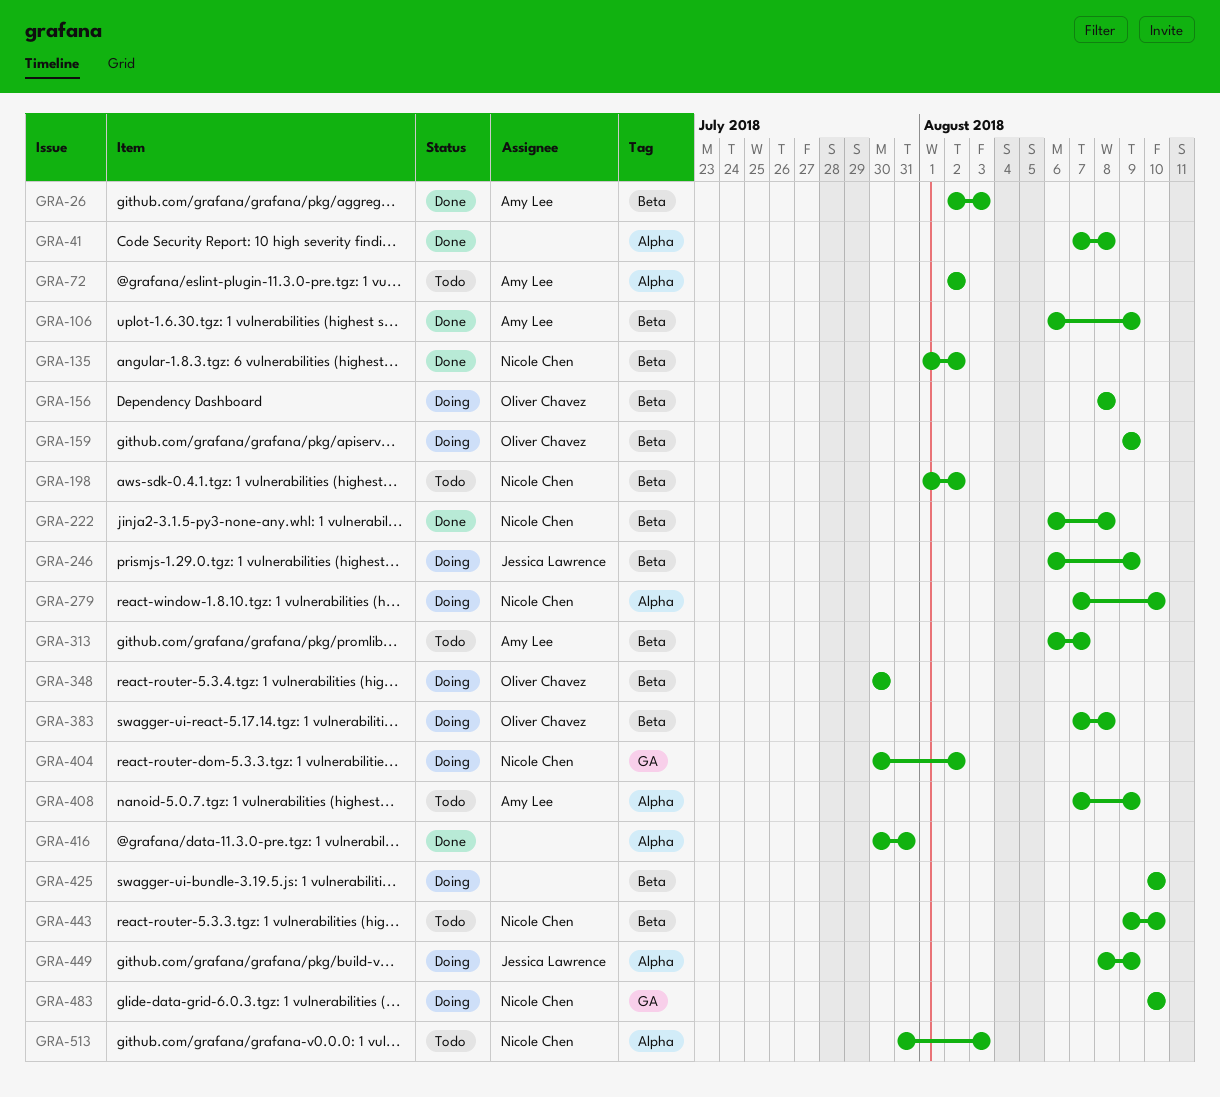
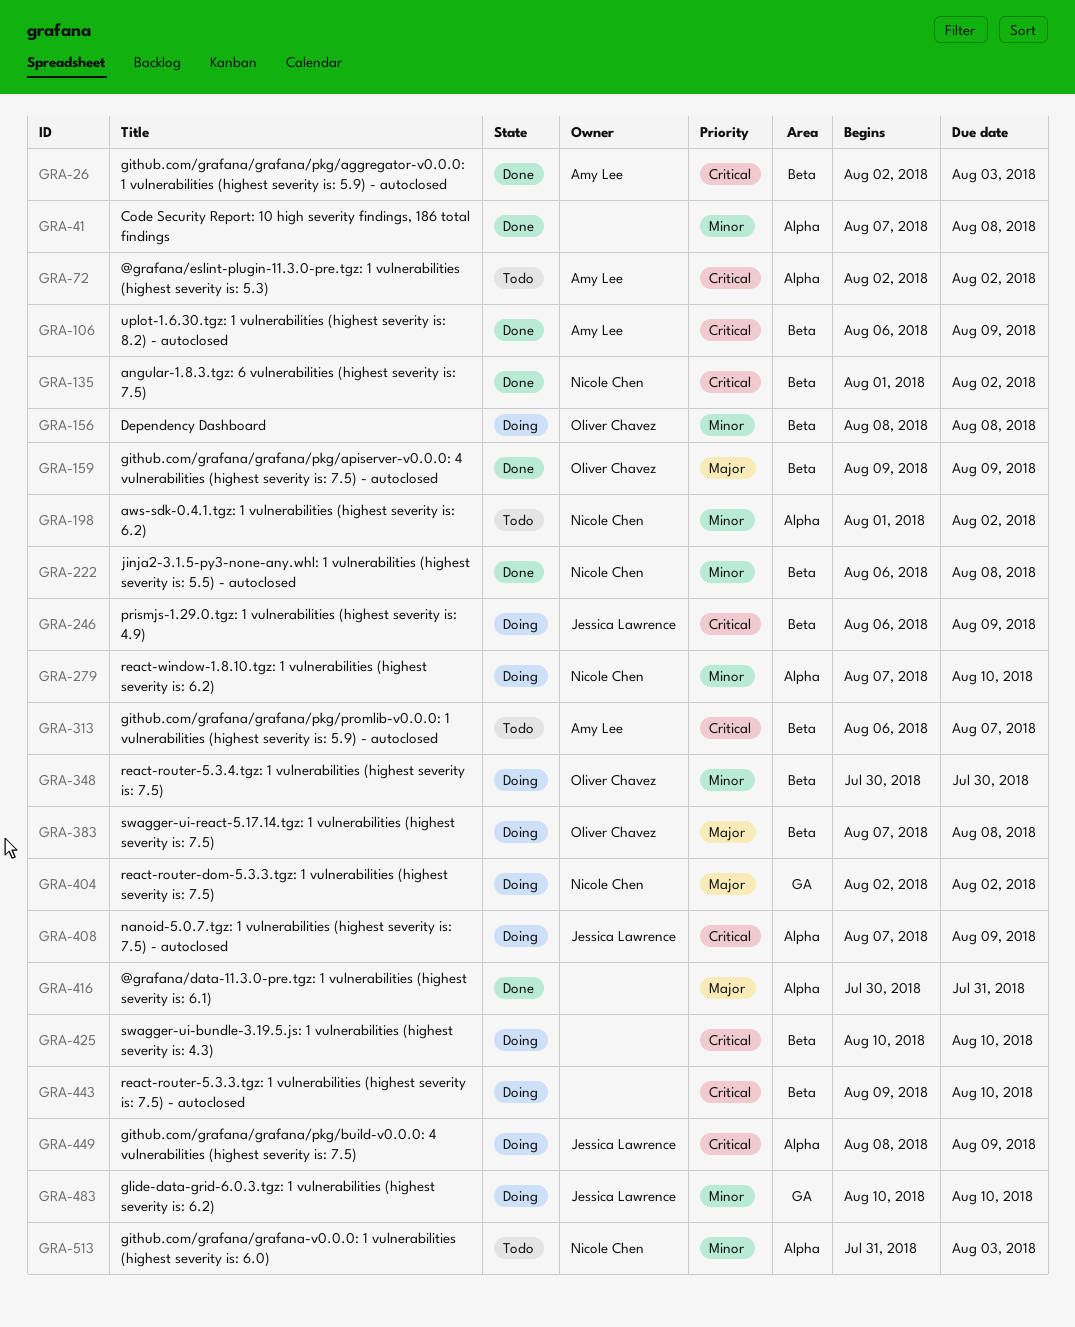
GRA-159, status: Doing -> Done
GRA-198, label: Beta -> Alpha
GRA-404, start: Jul 30 -> Aug 2
GRA-408, status: Todo -> Doing
GRA-408, owner: Amy Lee -> Jessica Lawrence
GRA-443, status: Todo -> Doing
GRA-443, owner: Nicole Chen -> none
GRA-483, owner: Nicole Chen -> Jessica Lawrence

